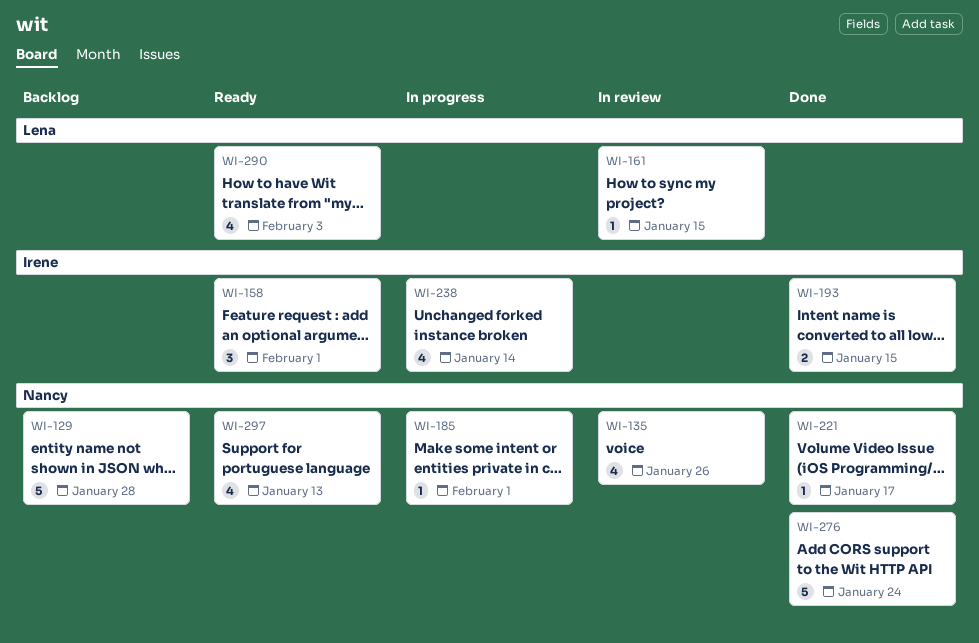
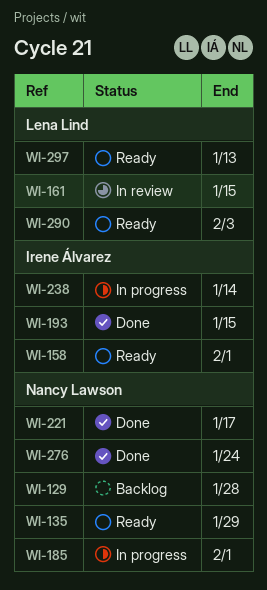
WI-135, status: In review -> Ready
WI-135, due: Jan 26 -> Jan 29
WI-297, owner: Nancy Lawson -> Lena Lind

